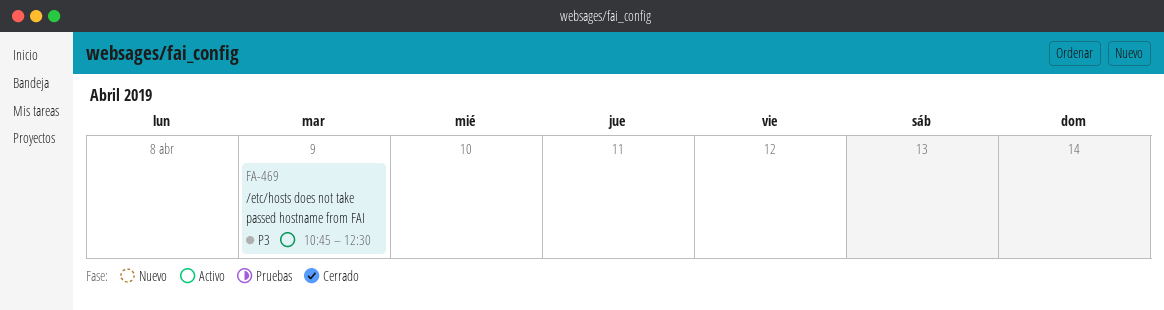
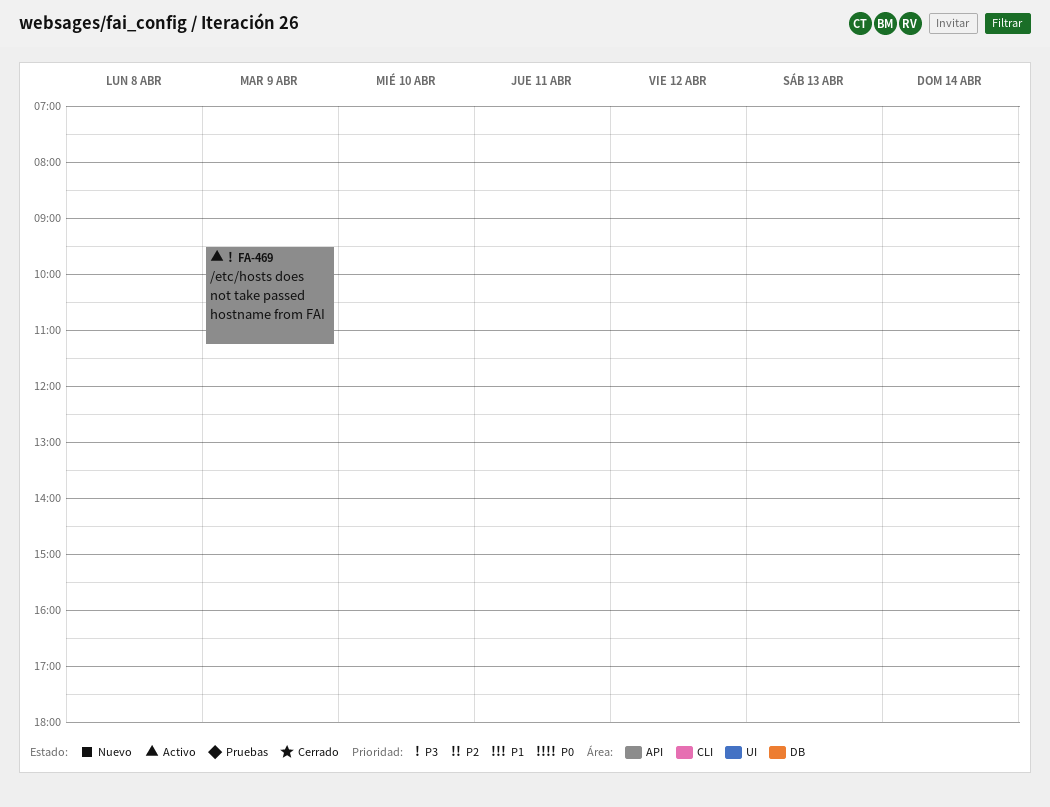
FA-469, begins: 10:45 -> 09:30
FA-469, ends: 12:30 -> 11:15

